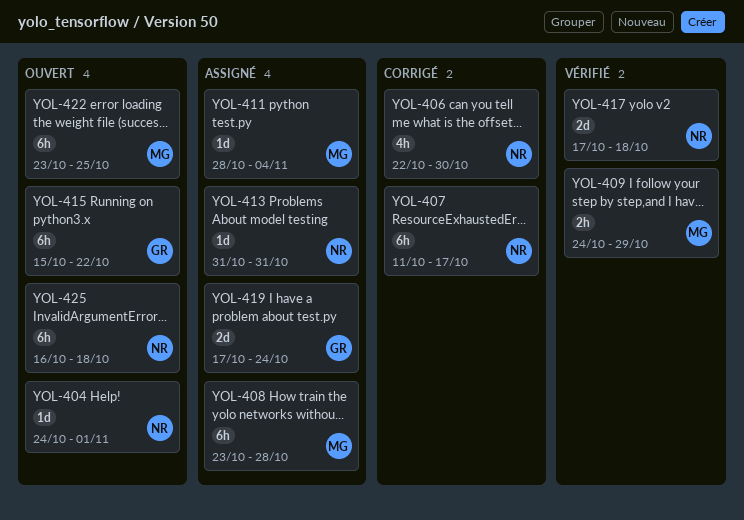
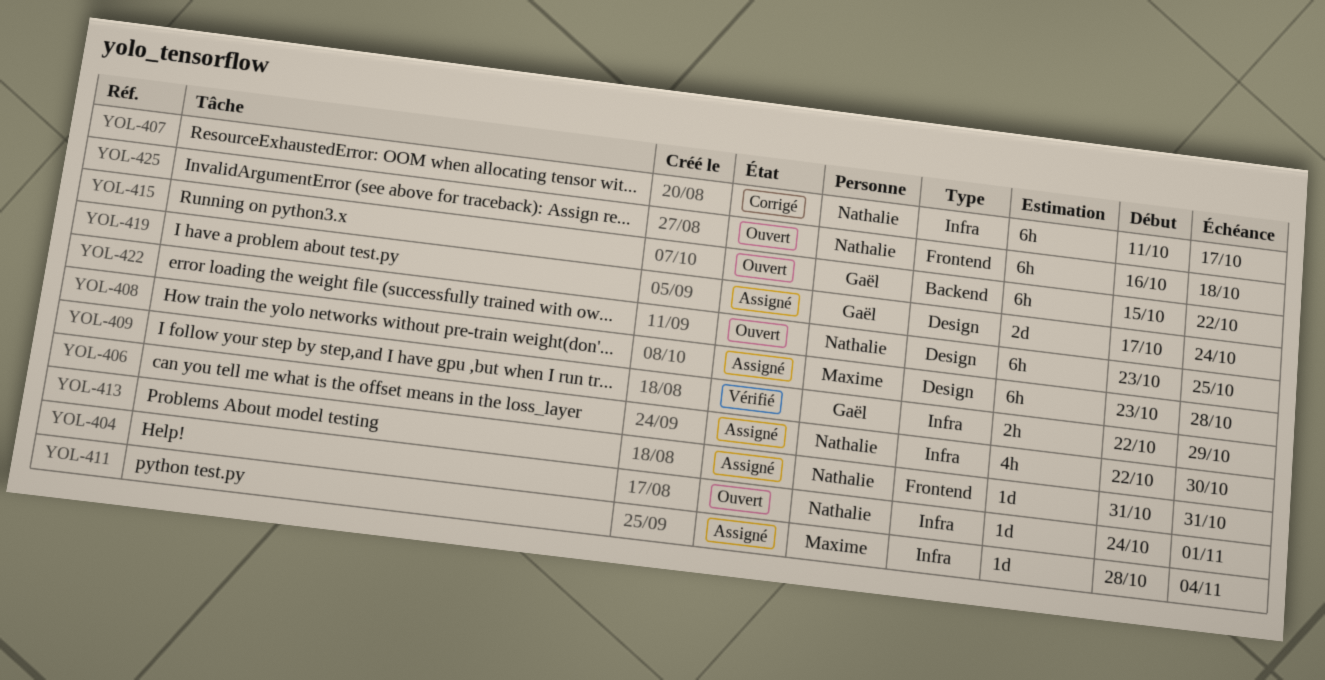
YOL-406, status: Corrigé -> Assigné
YOL-409, owner: Maxime -> Gaël
YOL-409, start: Oct 24 -> Oct 22
YOL-417: present -> none
YOL-422, owner: Maxime -> Nathalie

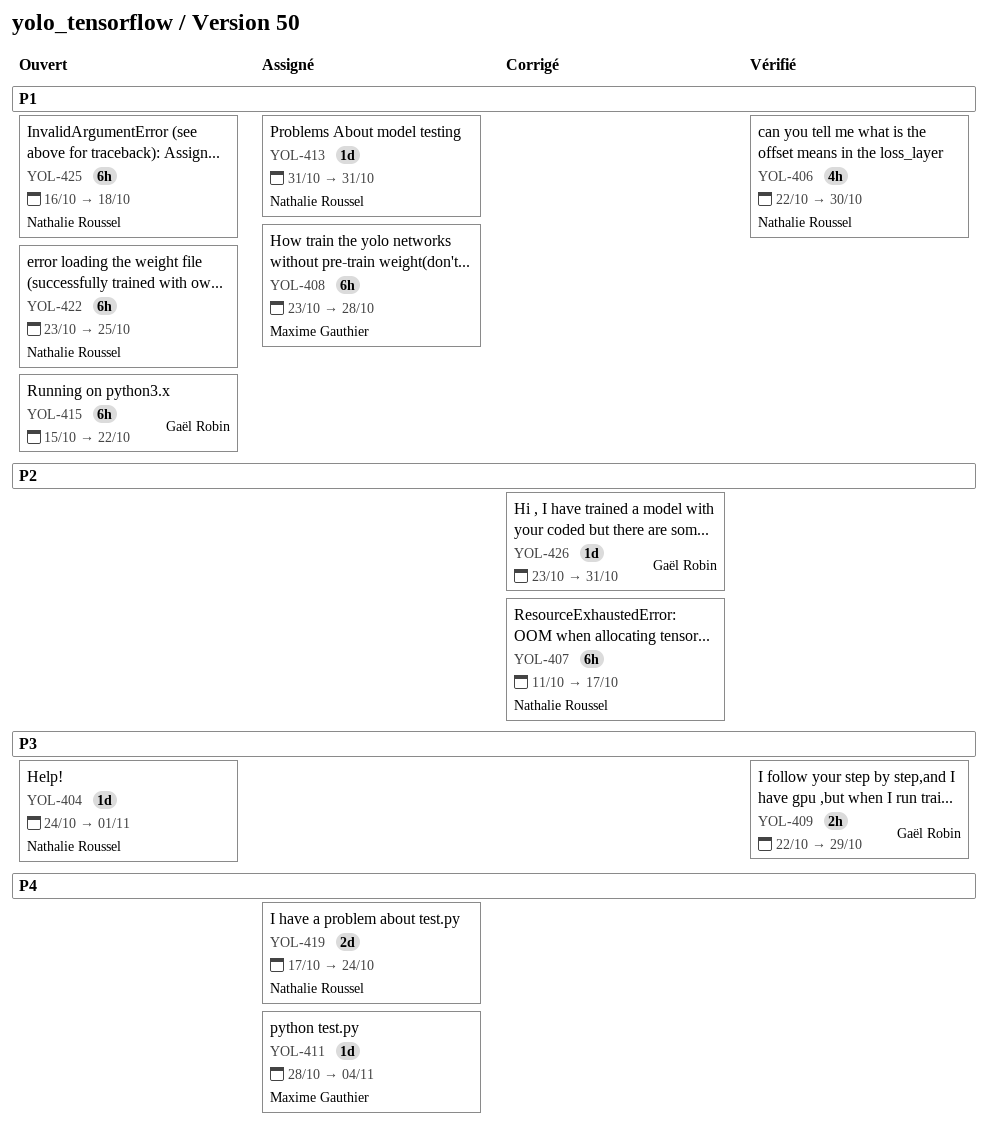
YOL-406, status: Assigné -> Vérifié
YOL-419, owner: Gaël Robin -> Nathalie Roussel
YOL-426: none -> present

